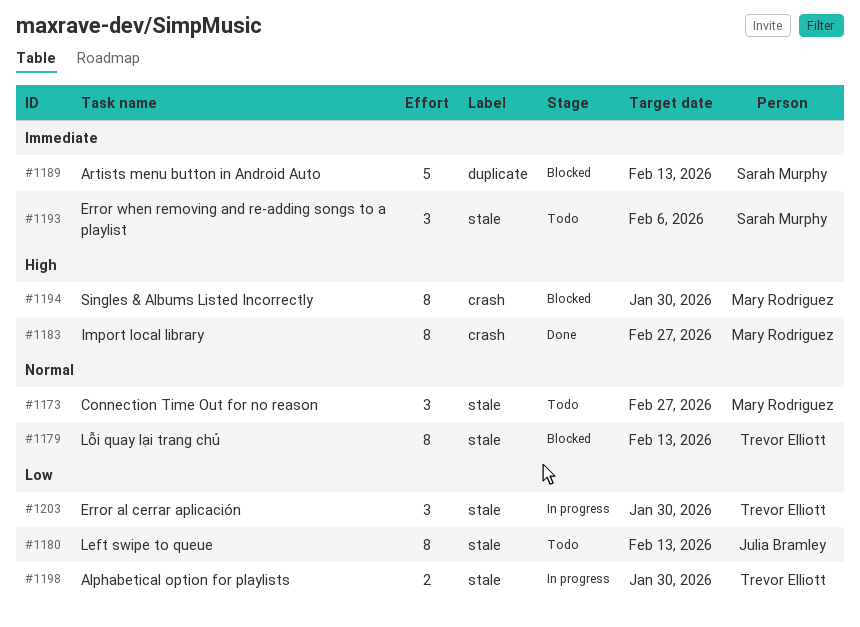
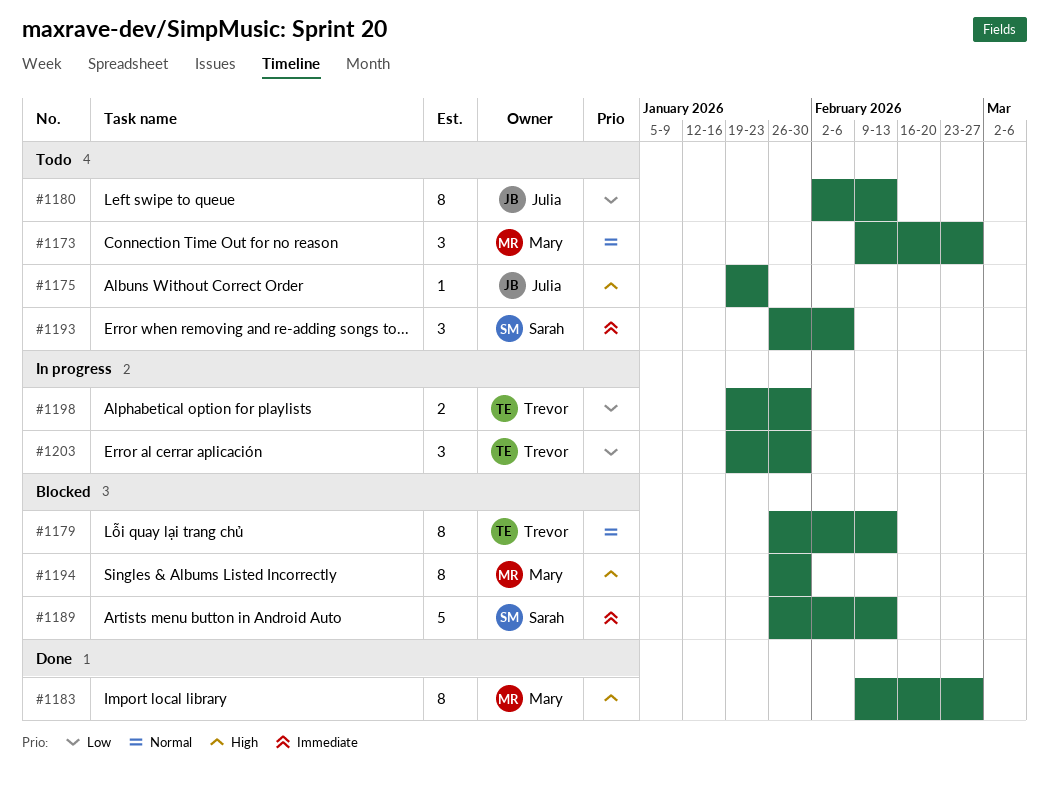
#1175: none -> present

